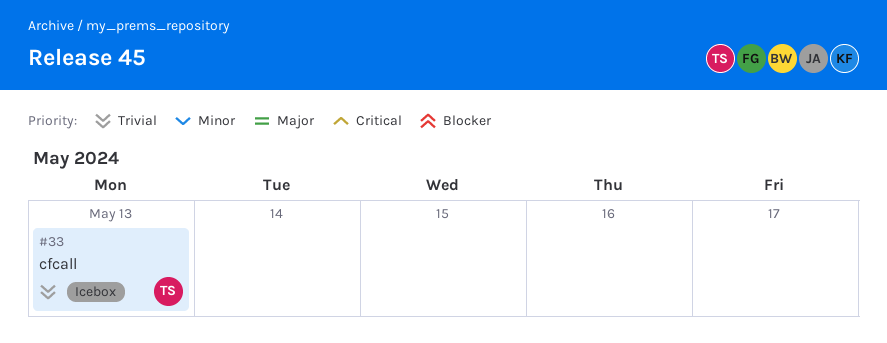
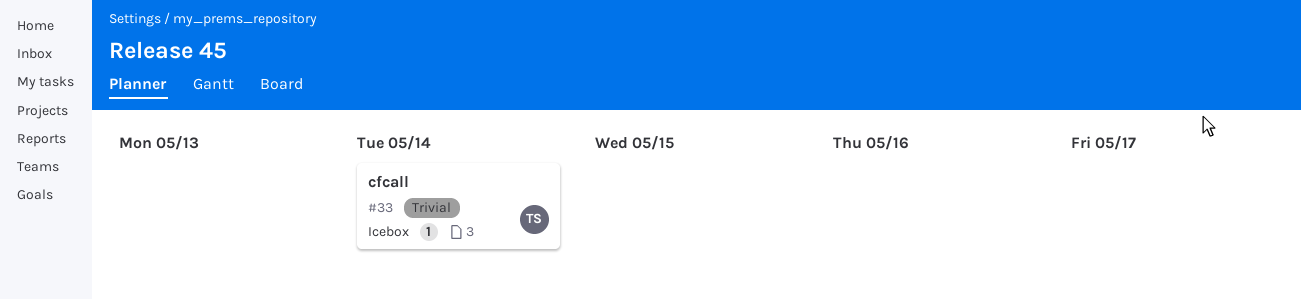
#33, due: May 13 -> May 14

